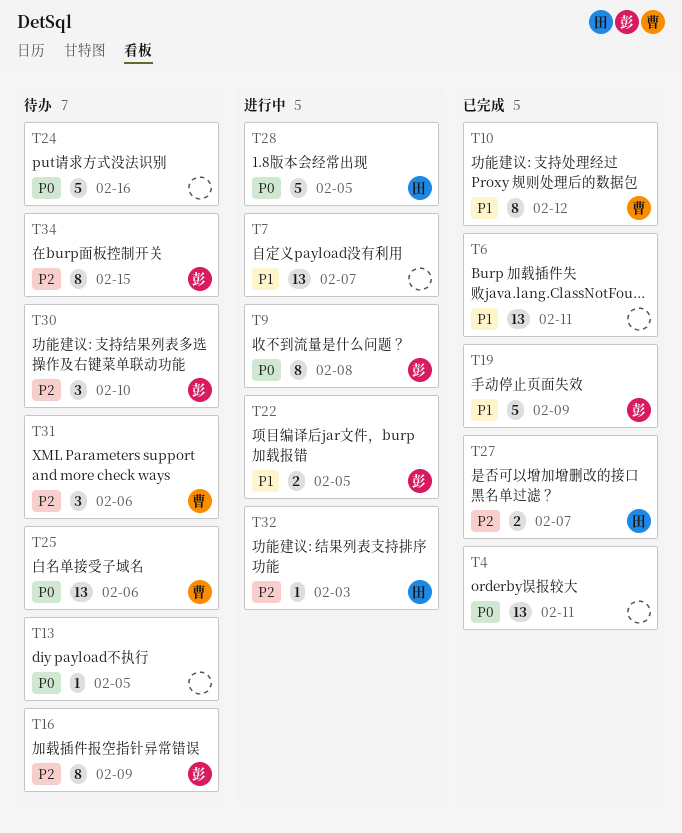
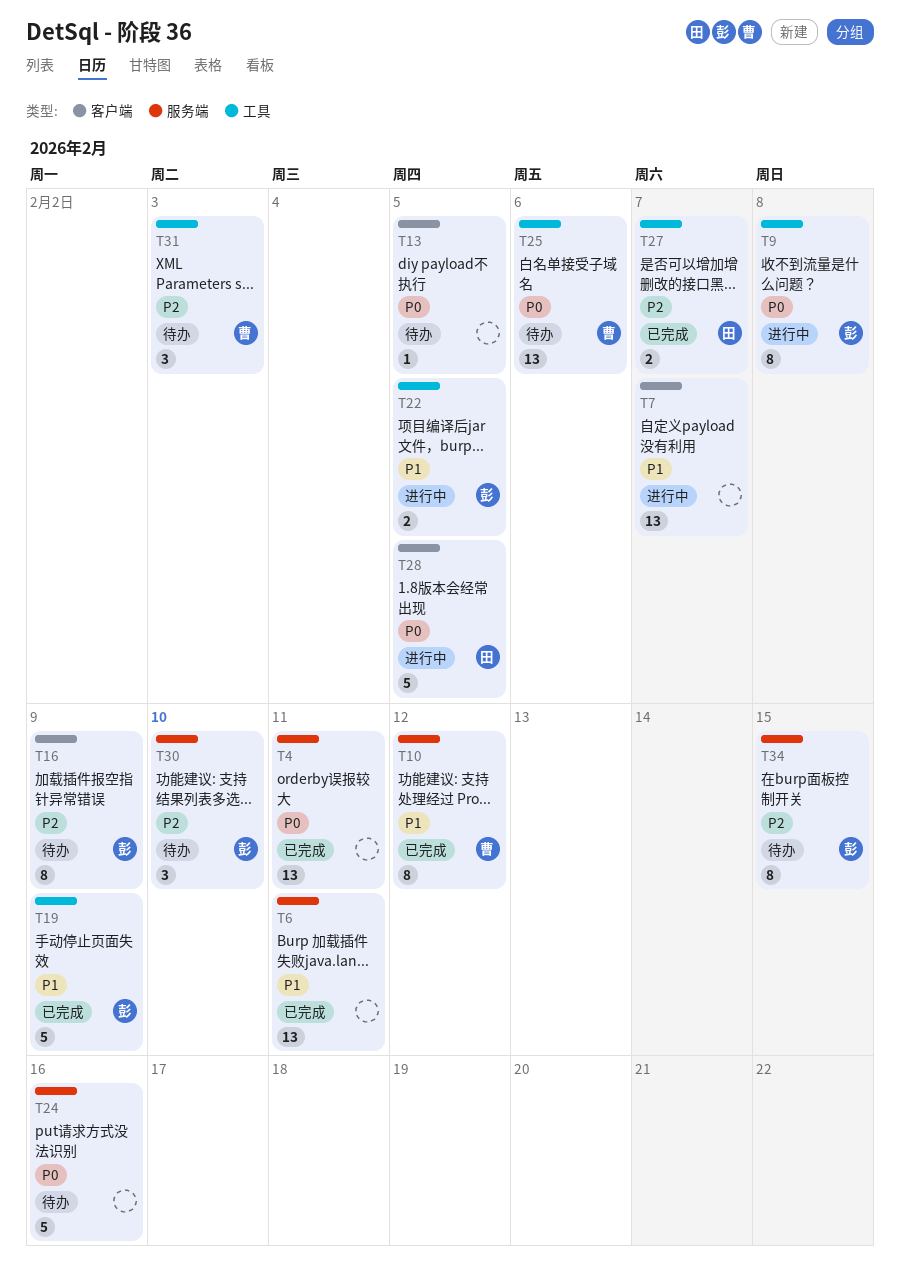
T31, due: Feb 6 -> Feb 3
T32: present -> none

